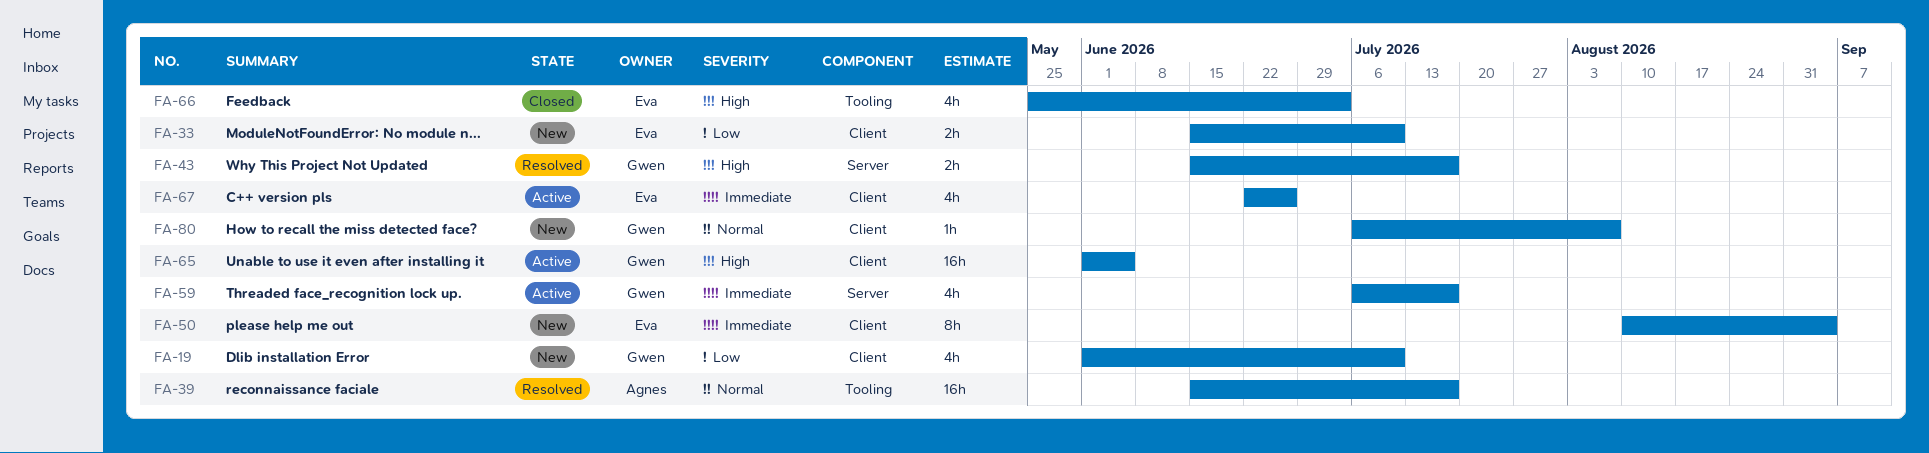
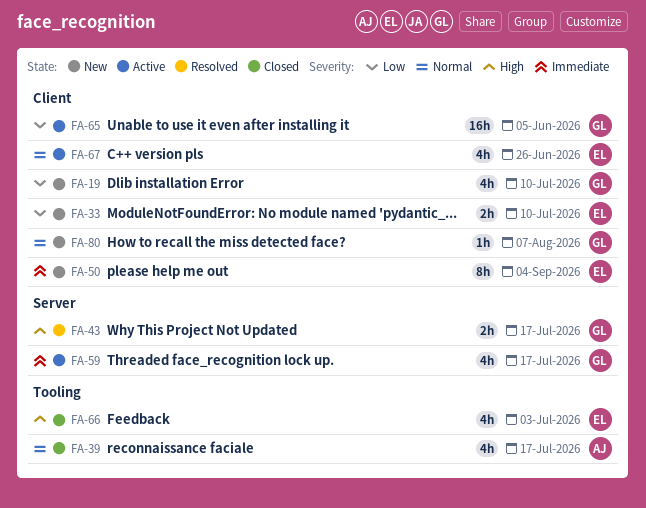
FA-39, status: Resolved -> Closed
FA-39, estimate: 16h -> 4h
FA-65, priority: High -> Low
FA-67, priority: Immediate -> Normal

